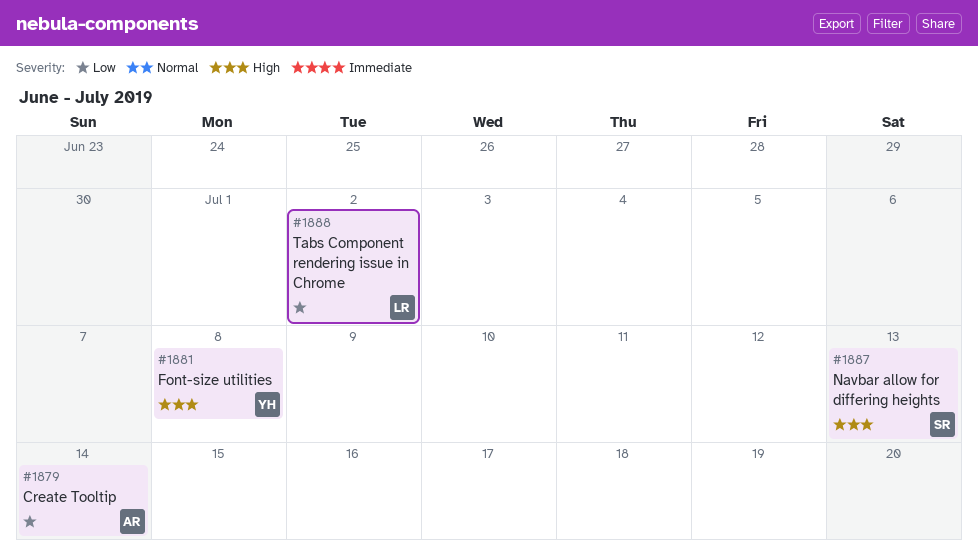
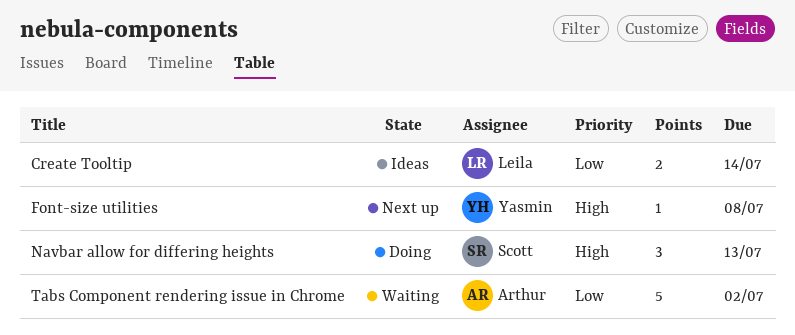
Create Tooltip, owner: Arthur -> Leila
Tabs Component rendering issue in Chrome, owner: Leila -> Arthur

